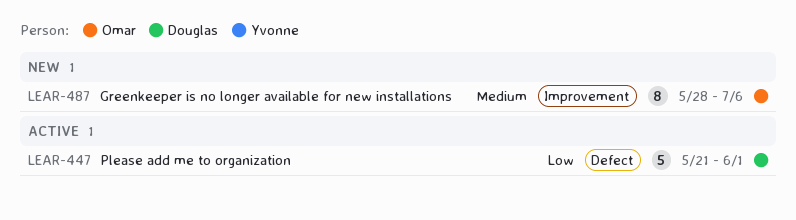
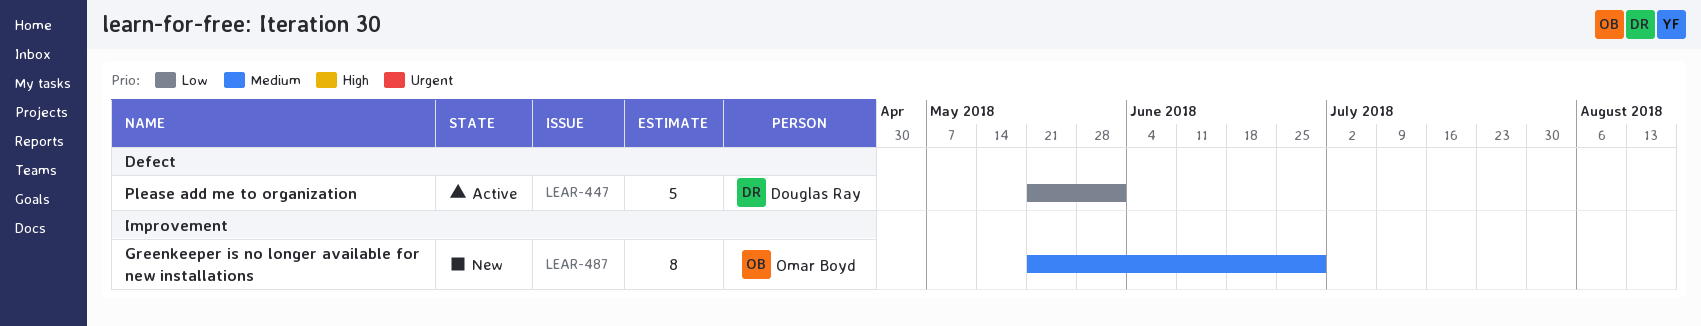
LEAR-487, start: May 28 -> May 21
LEAR-487, due: Jul 6 -> Jun 29

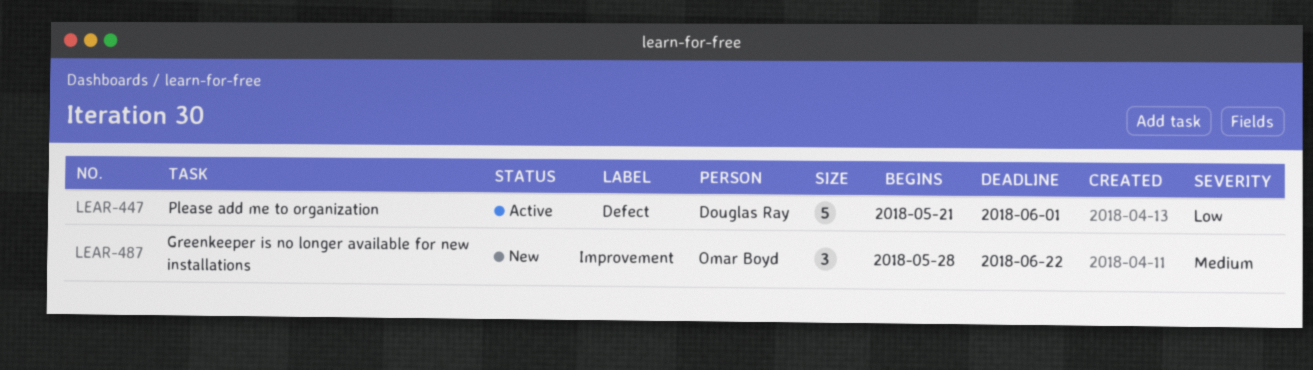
LEAR-487, estimate: 8 -> 3
LEAR-487, start: May 21 -> May 28
LEAR-487, due: Jun 29 -> Jun 22

